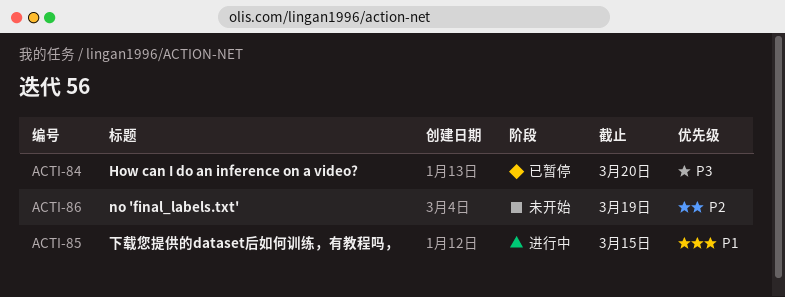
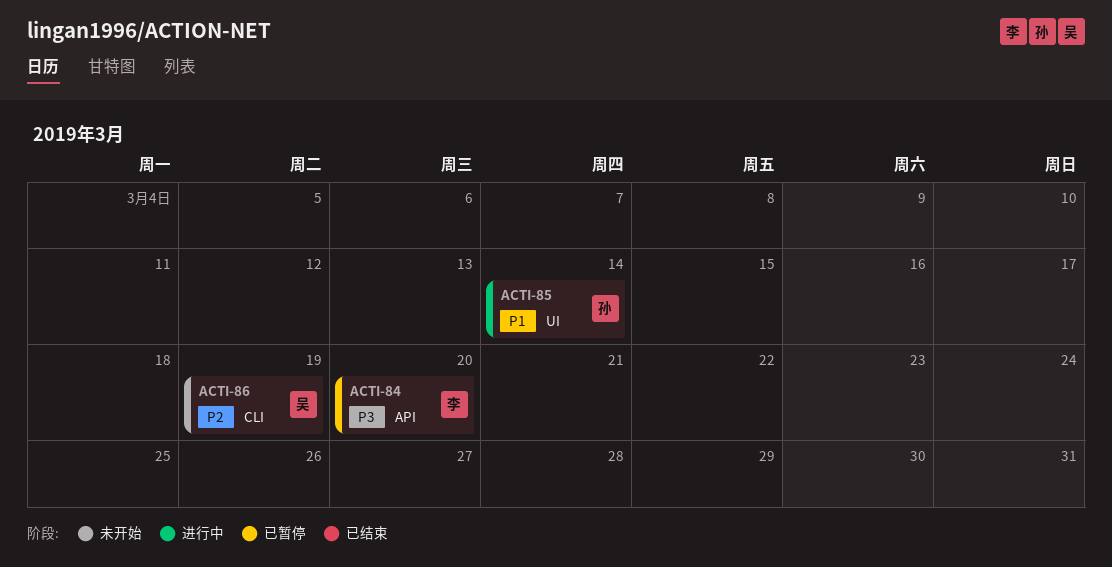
ACTI-85, due: Mar 15 -> Mar 14

